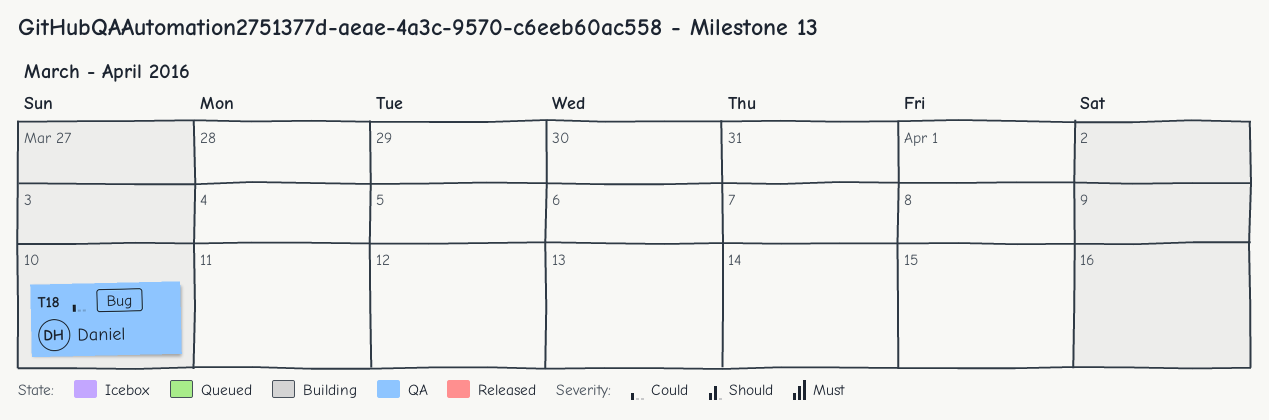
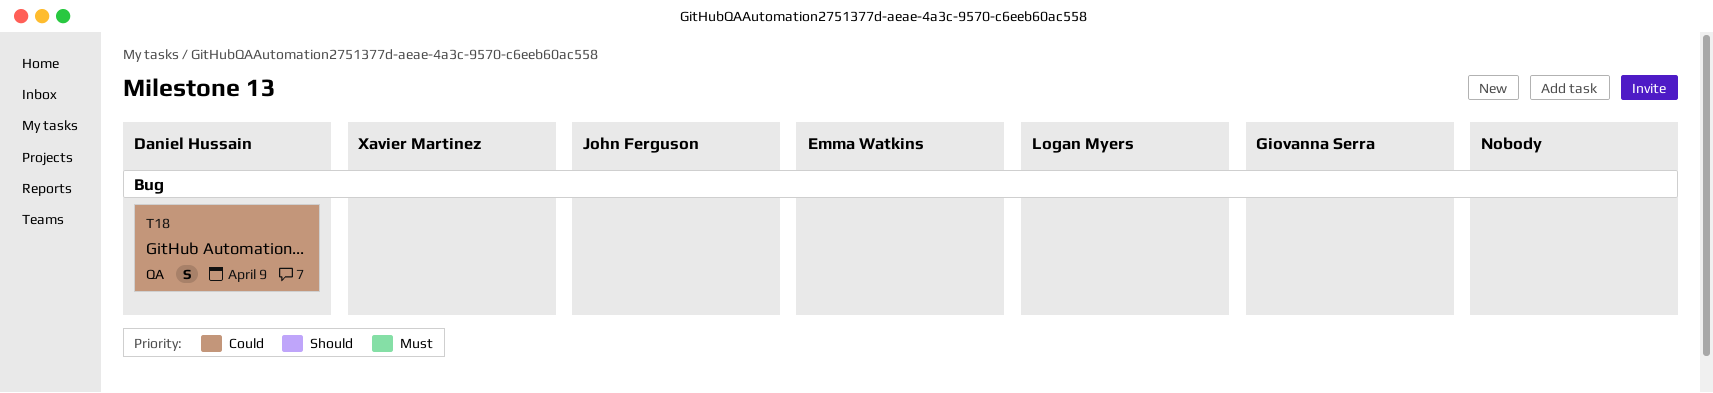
T18, due: Apr 10 -> Apr 9

